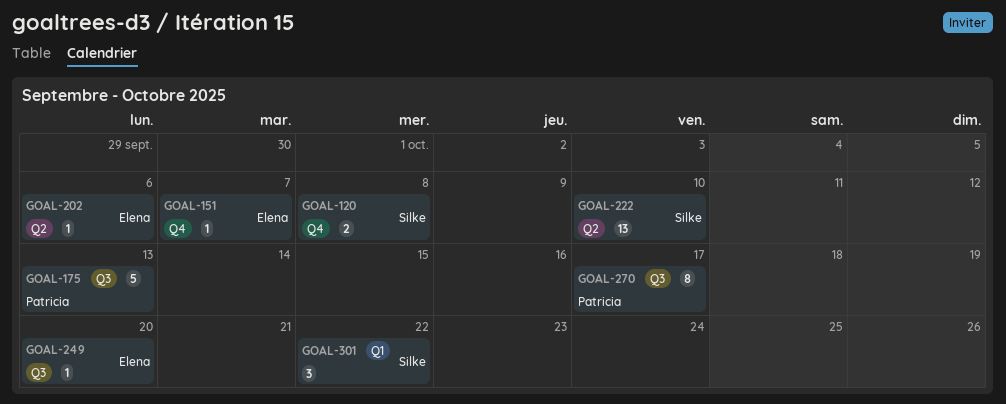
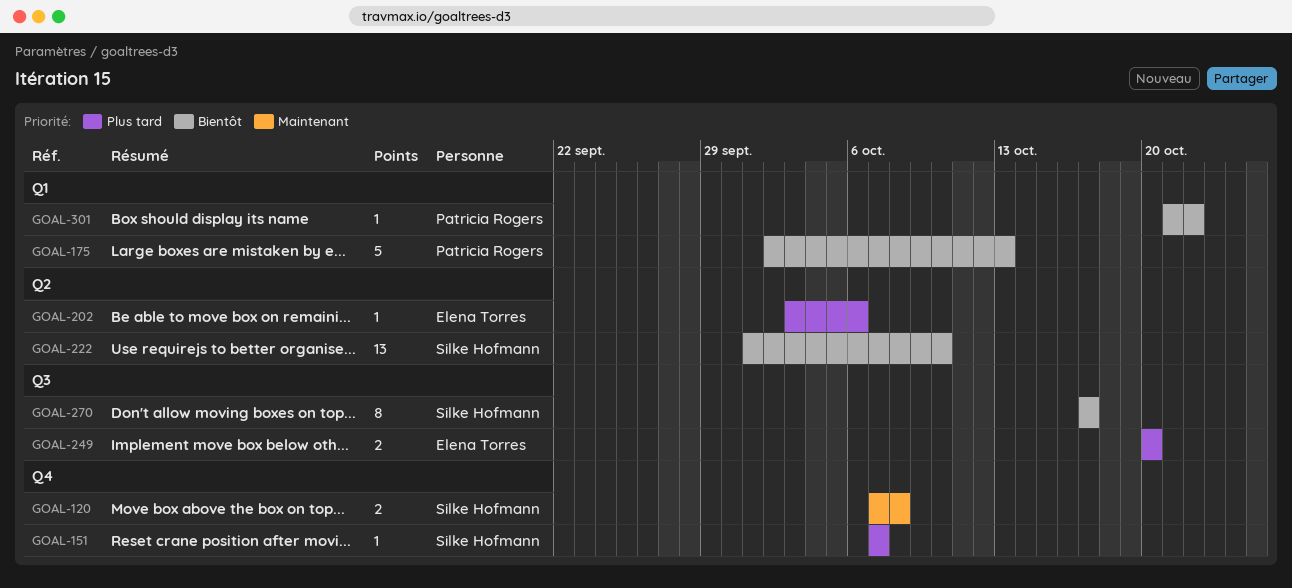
GOAL-151, owner: Elena Torres -> Silke Hofmann
GOAL-175, label: Q3 -> Q1
GOAL-249, estimate: 1 -> 2
GOAL-270, owner: Patricia Rogers -> Silke Hofmann
GOAL-301, owner: Silke Hofmann -> Patricia Rogers
GOAL-301, estimate: 3 -> 1

